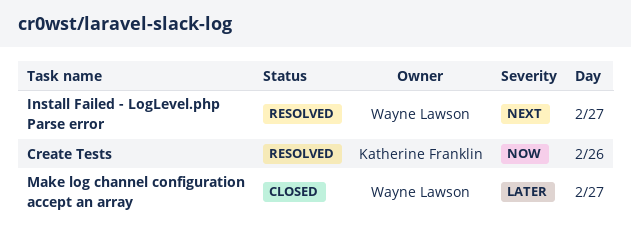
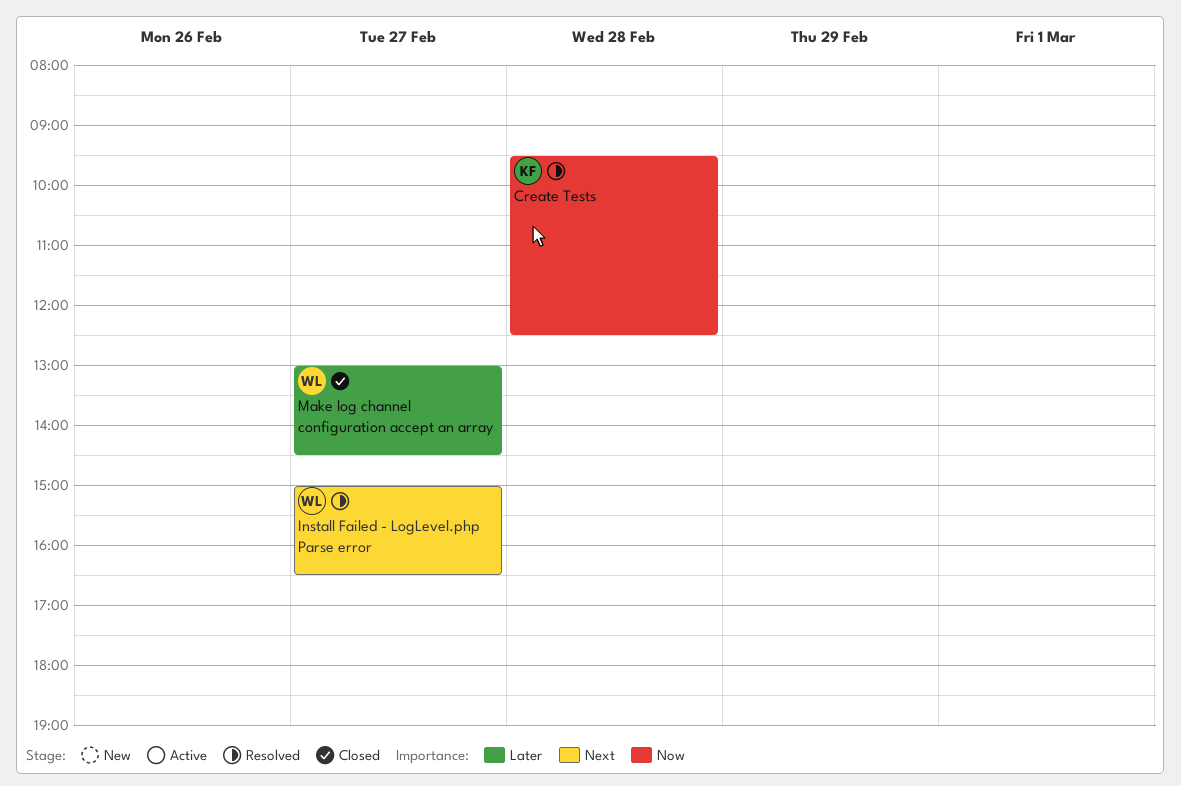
Create Tests, day: Feb 26 -> Feb 28

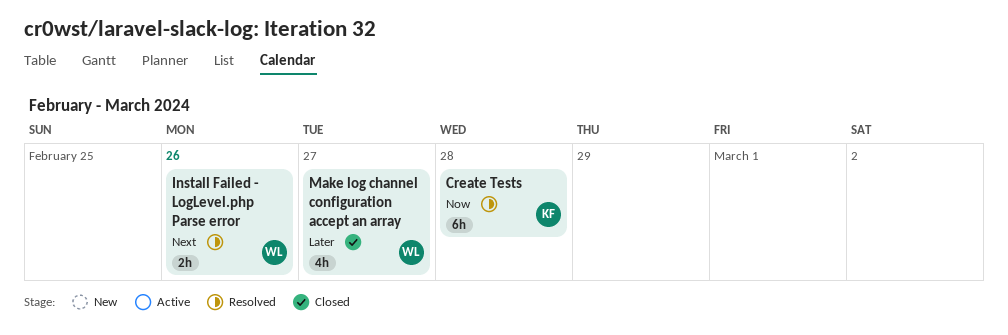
Install Failed - LogLevel.php Parse error, day: Feb 27 -> Feb 26

